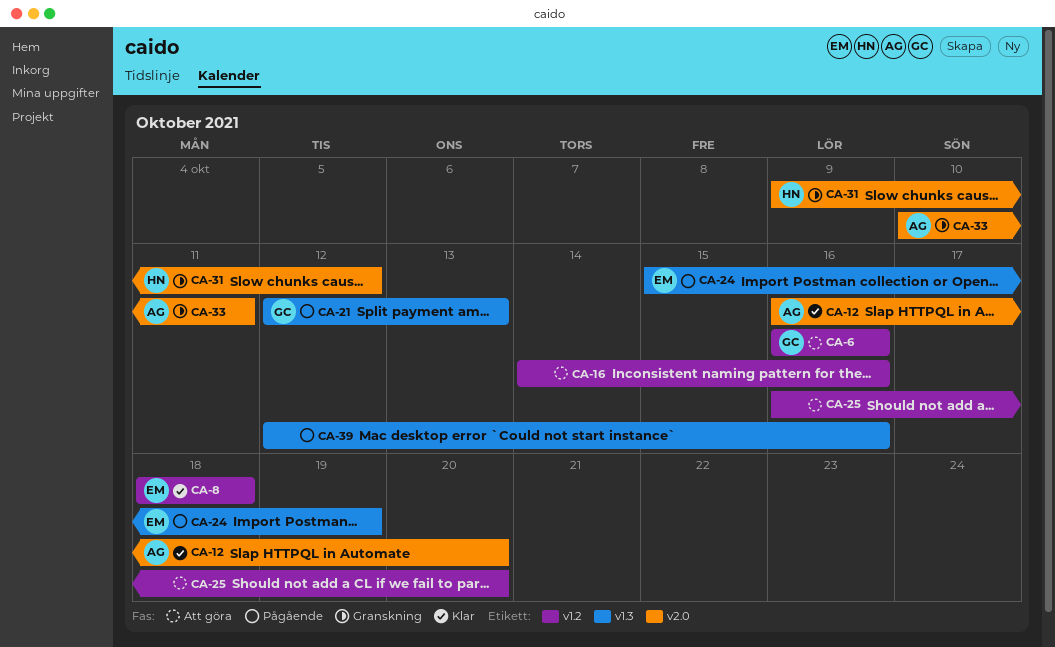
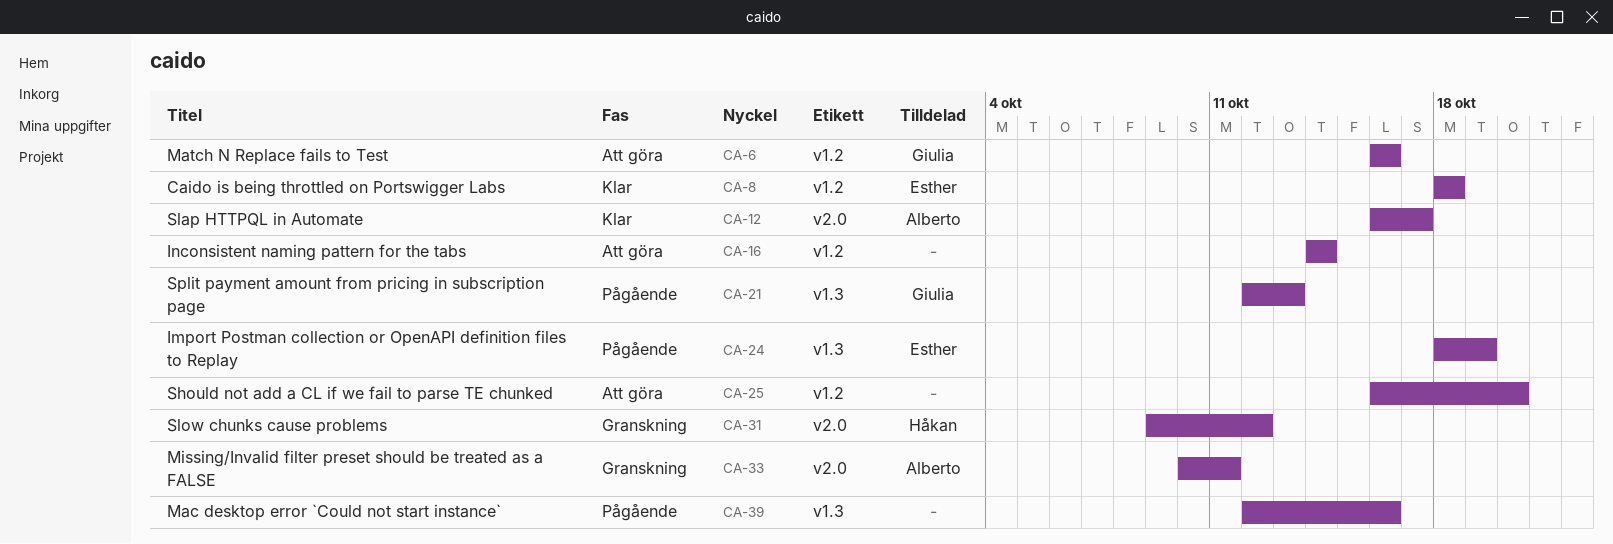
CA-12, due: Oct 20 -> Oct 17
CA-16, due: Oct 16 -> Oct 14
CA-24, start: Oct 15 -> Oct 18

